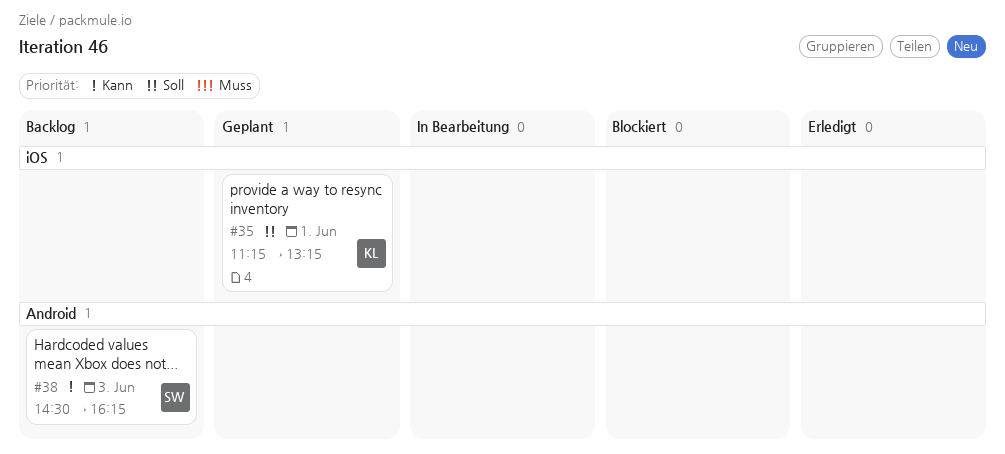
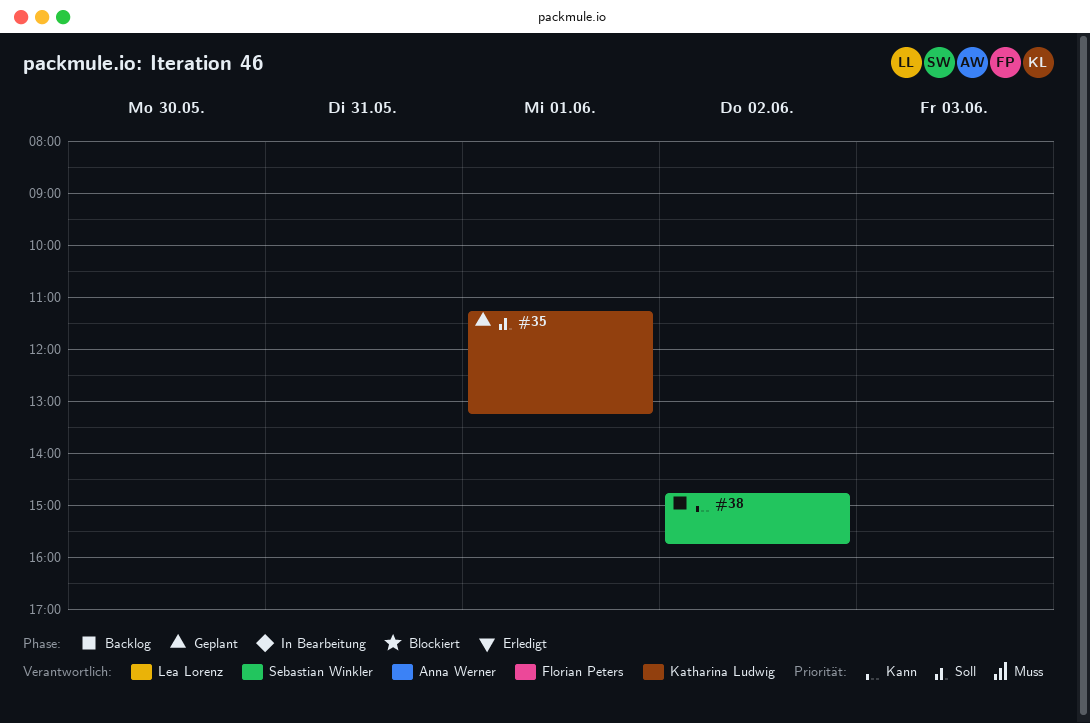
#38, day: Jun 3 -> Jun 2
#38, begins: 14:30 -> 14:45
#38, ends: 16:15 -> 15:45

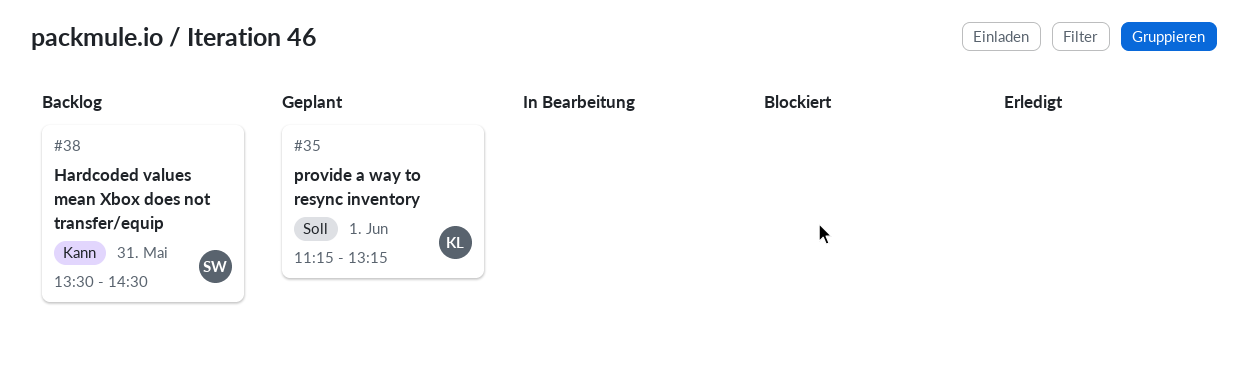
#38, day: Jun 2 -> May 31
#38, begins: 14:45 -> 13:30
#38, ends: 15:45 -> 14:30

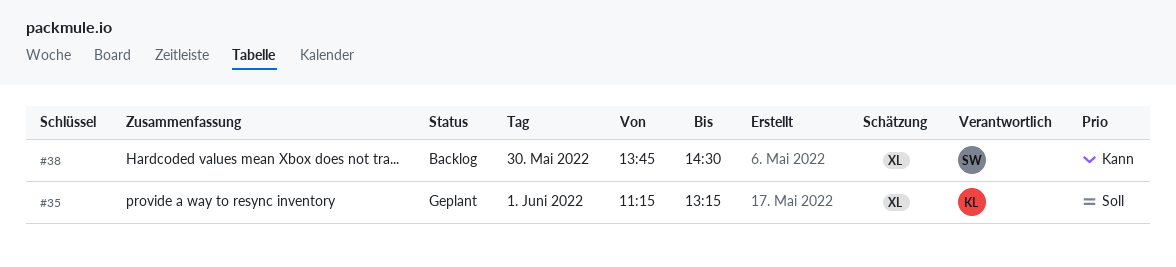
#38, day: May 31 -> May 30
#38, begins: 13:30 -> 13:45

